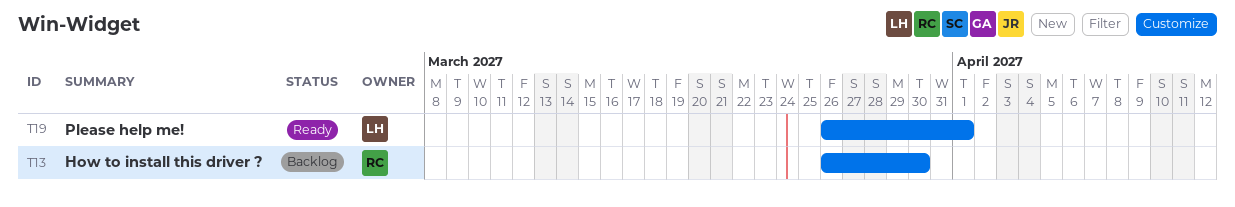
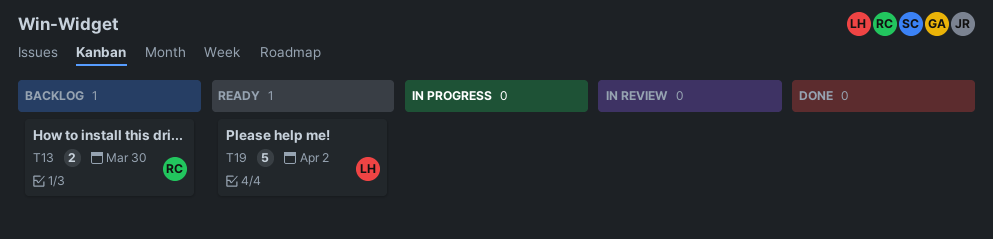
T19, due: Apr 1 -> Apr 2

